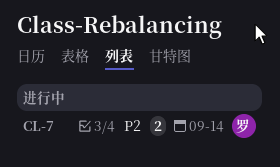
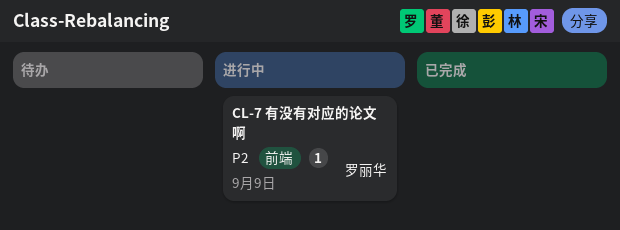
CL-7, estimate: 2 -> 1
CL-7, due: Sep 14 -> Sep 9

